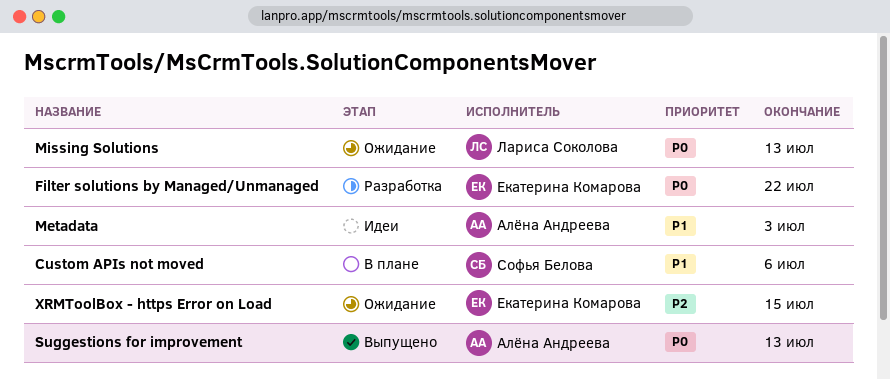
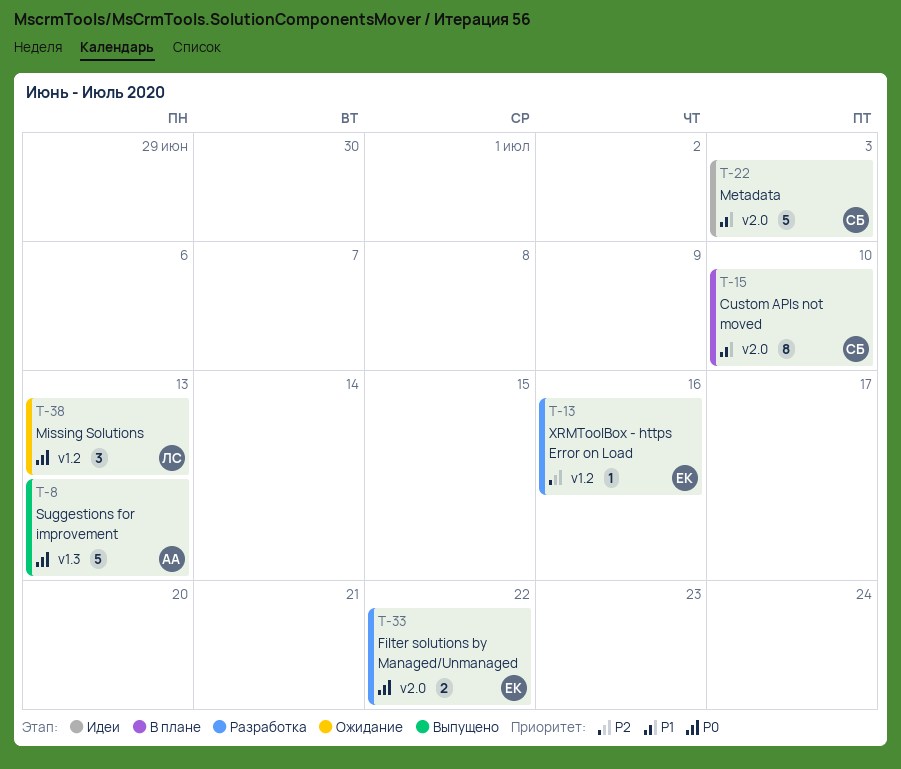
Custom APIs not moved, due: Jul 6 -> Jul 10
Metadata, owner: Алёна Андреева -> Софья Белова
XRMToolBox - https Error on Load, status: Ожидание -> Разработка
XRMToolBox - https Error on Load, due: Jul 15 -> Jul 16

